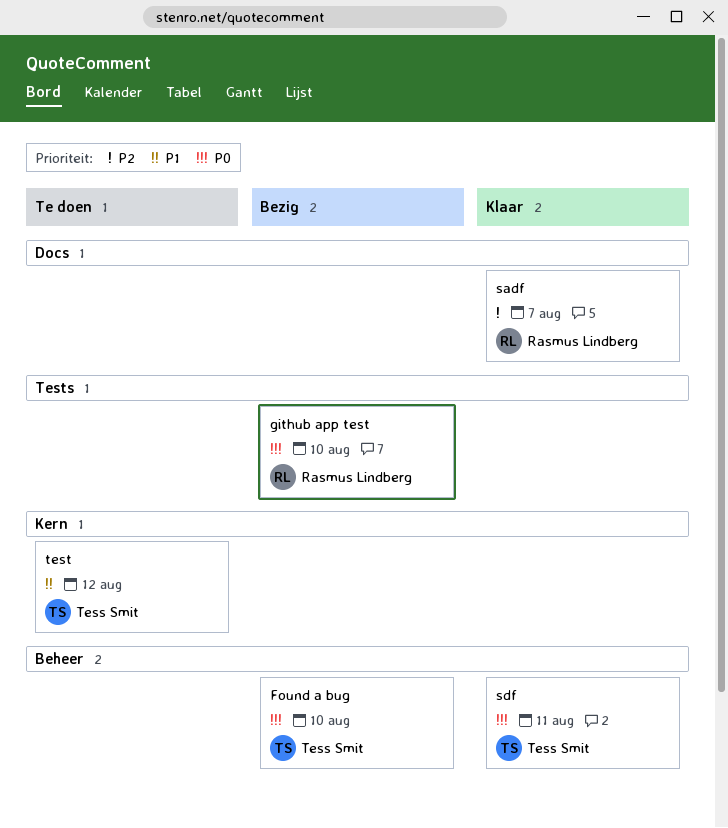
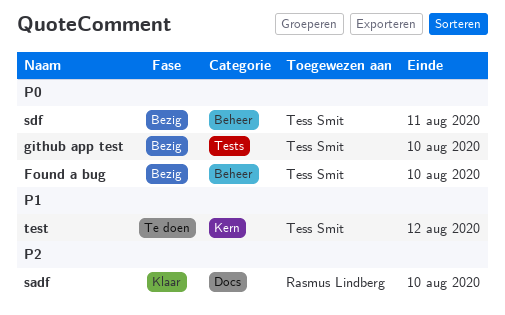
github app test, owner: Rasmus Lindberg -> Tess Smit
sadf, due: Aug 7 -> Aug 10
sdf, status: Klaar -> Bezig

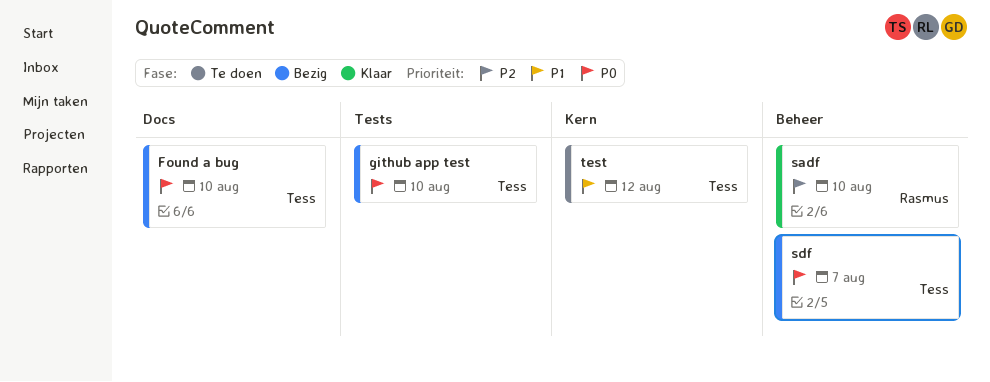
Found a bug, label: Beheer -> Docs
sadf, label: Docs -> Beheer
sdf, due: Aug 11 -> Aug 7

